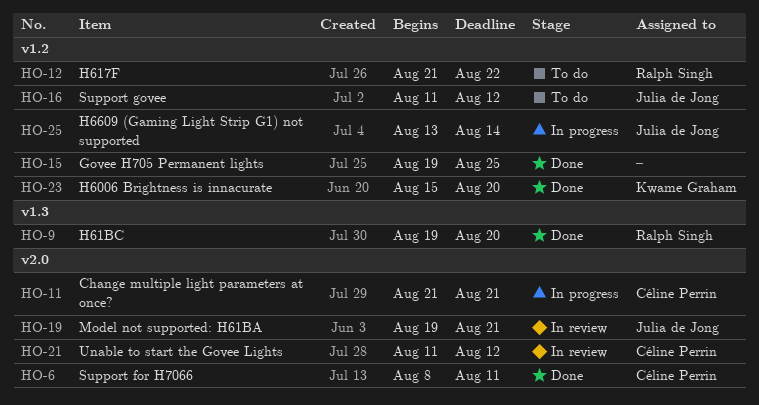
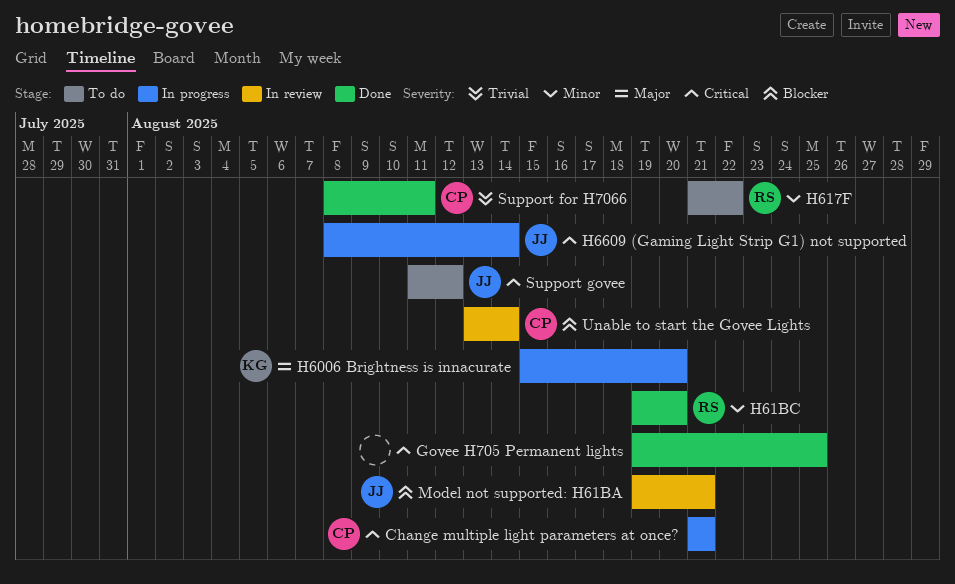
H6006 Brightness is innacurate, status: Done -> In progress
H6609 (Gaming Light Strip G1) not supported, start: Aug 13 -> Aug 8
Unable to start the Govee Lights, start: Aug 11 -> Aug 13
Unable to start the Govee Lights, due: Aug 12 -> Aug 14

